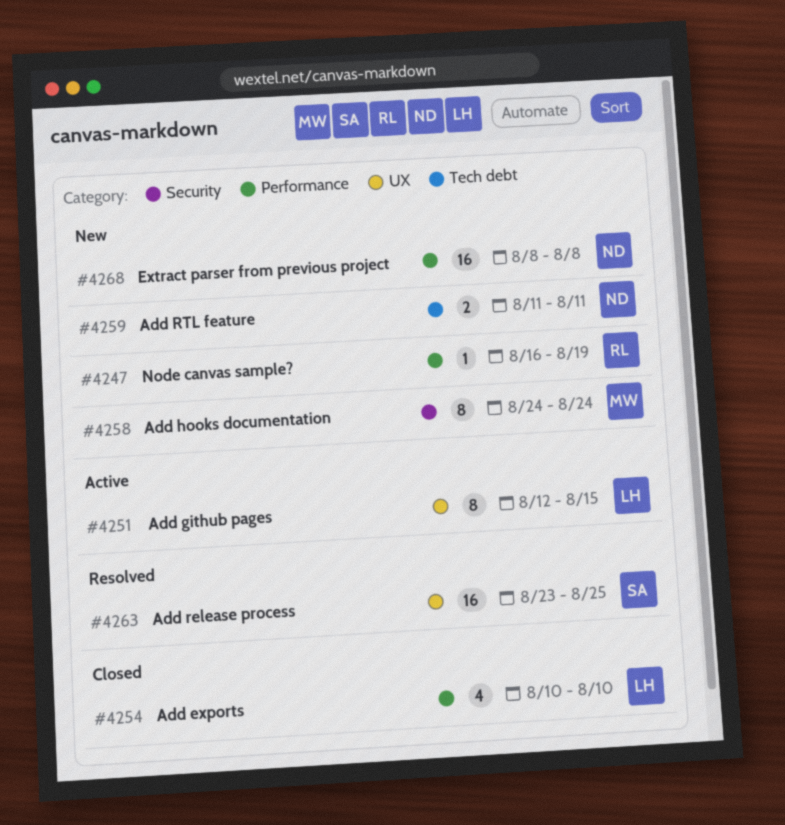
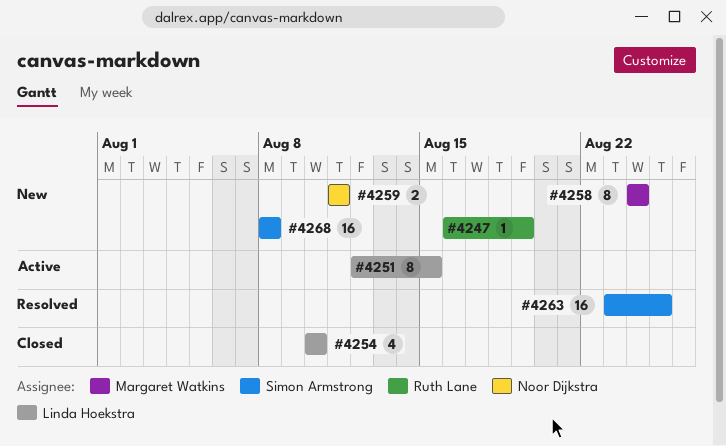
#4268, owner: Noor Dijkstra -> Simon Armstrong

